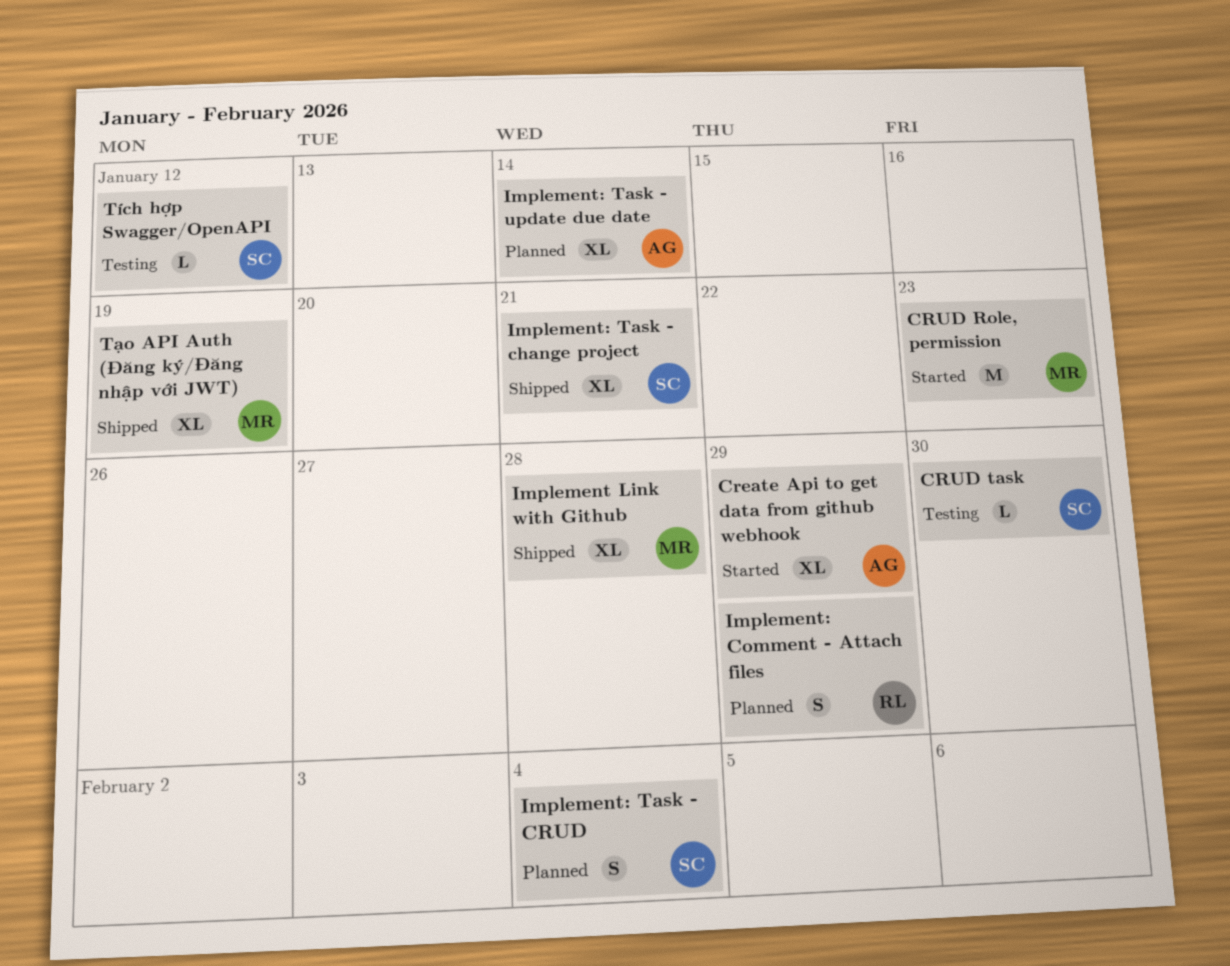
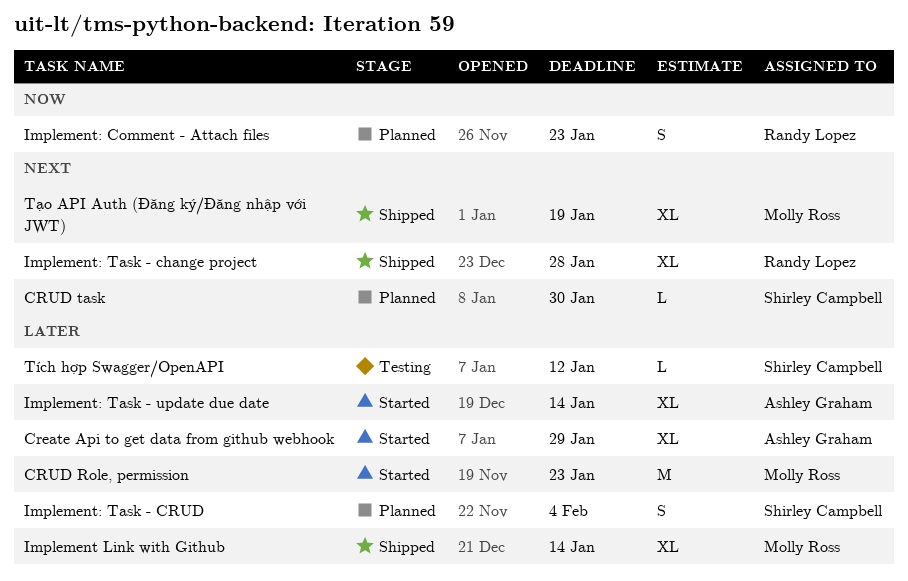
CRUD task, status: Testing -> Planned
Implement Link with Github, due: Jan 28 -> Jan 14
Implement: Comment - Attach files, due: Jan 29 -> Jan 23
Implement: Task - change project, owner: Shirley Campbell -> Randy Lopez
Implement: Task - change project, due: Jan 21 -> Jan 28
Implement: Task - update due date, status: Planned -> Started

